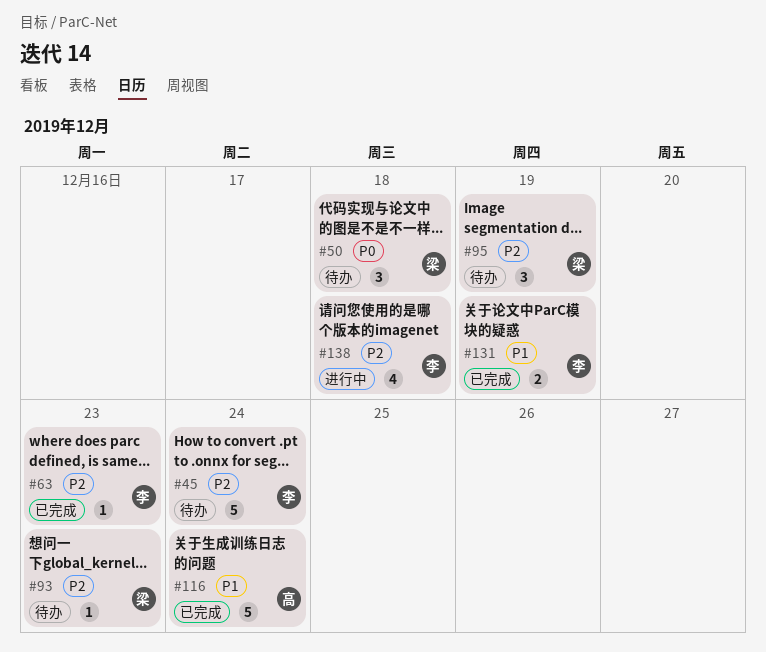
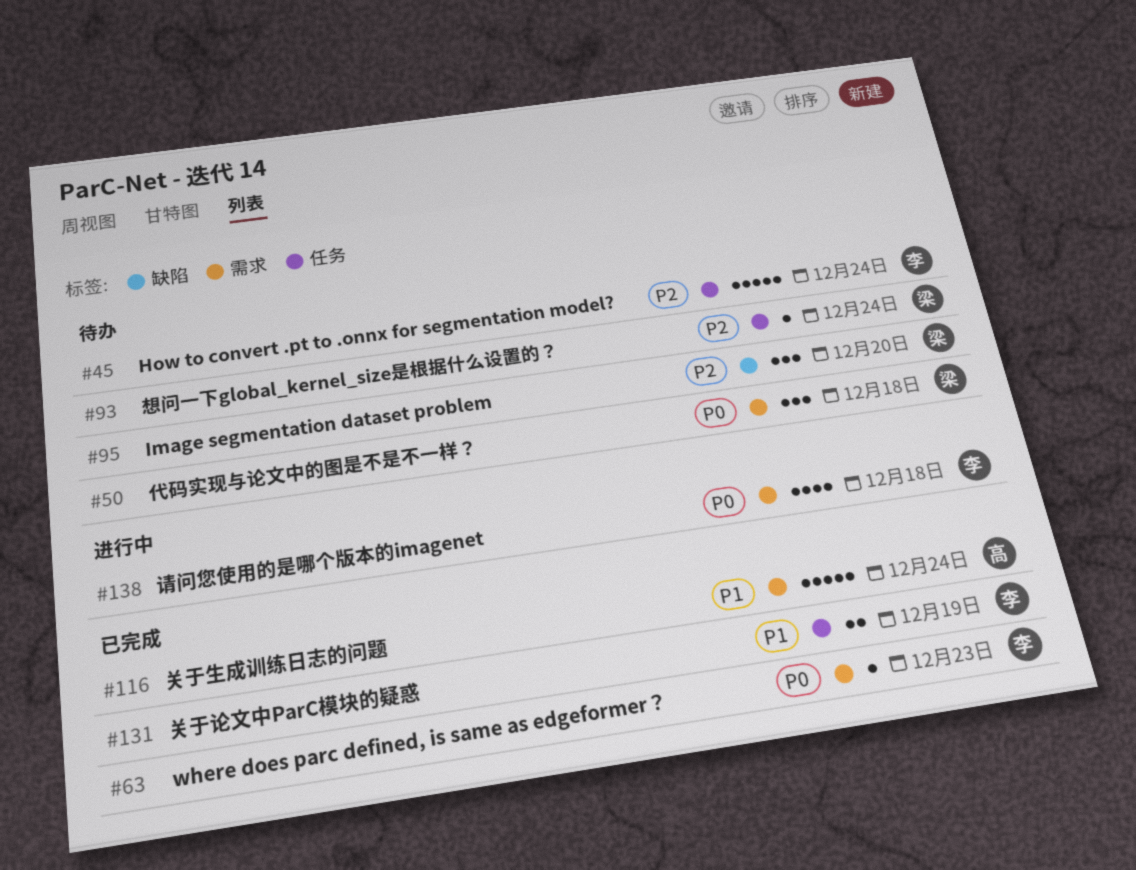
#63, priority: P2 -> P0
#93, due: Dec 23 -> Dec 24
#95, due: Dec 19 -> Dec 20
#138, priority: P2 -> P0

